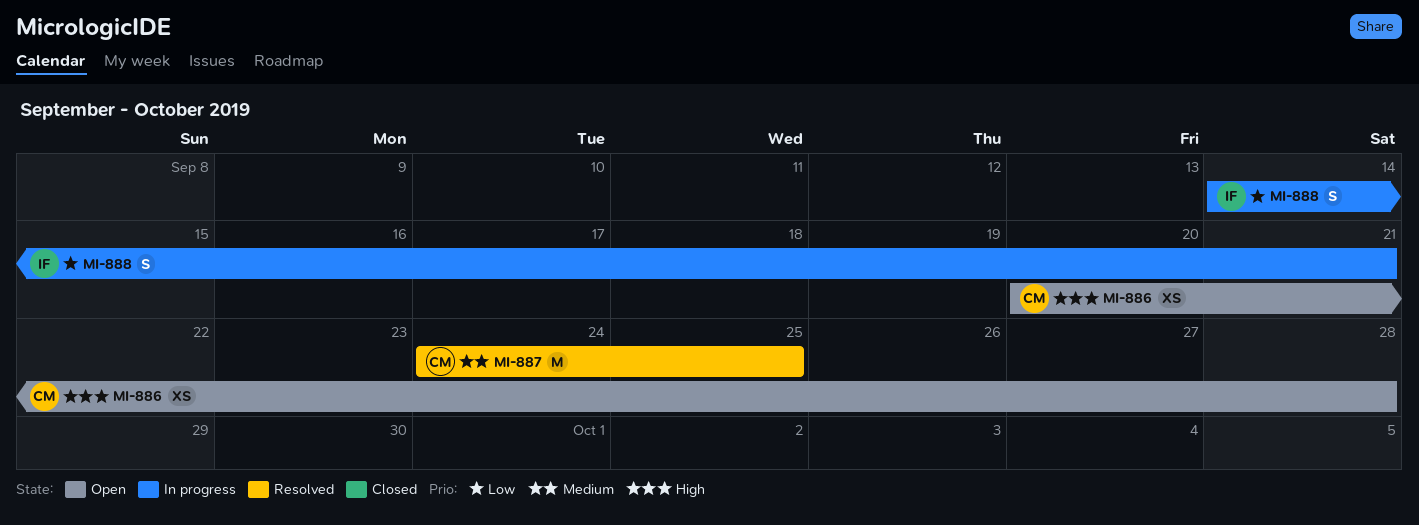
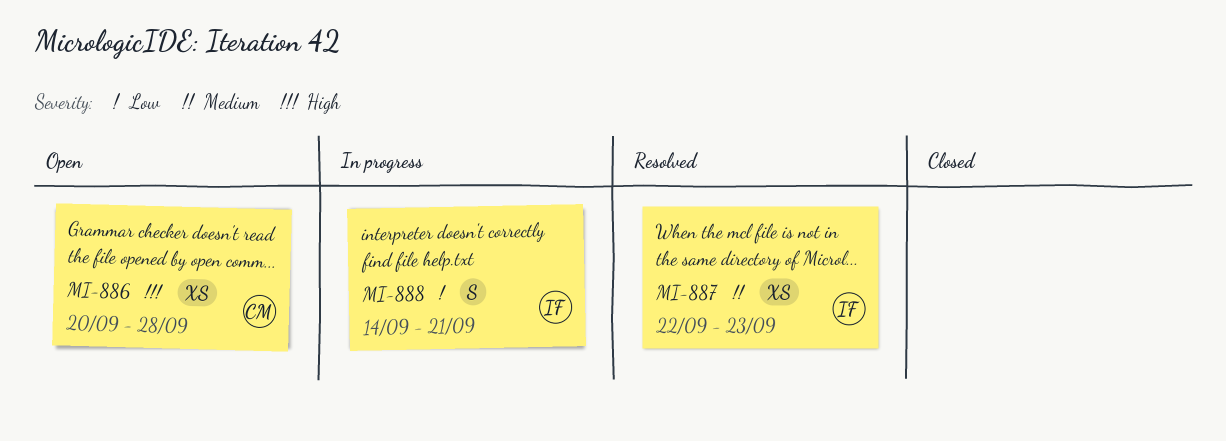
MI-887, owner: CM -> IF
MI-887, estimate: M -> XS
MI-887, start: Sep 24 -> Sep 22
MI-887, due: Sep 25 -> Sep 23

